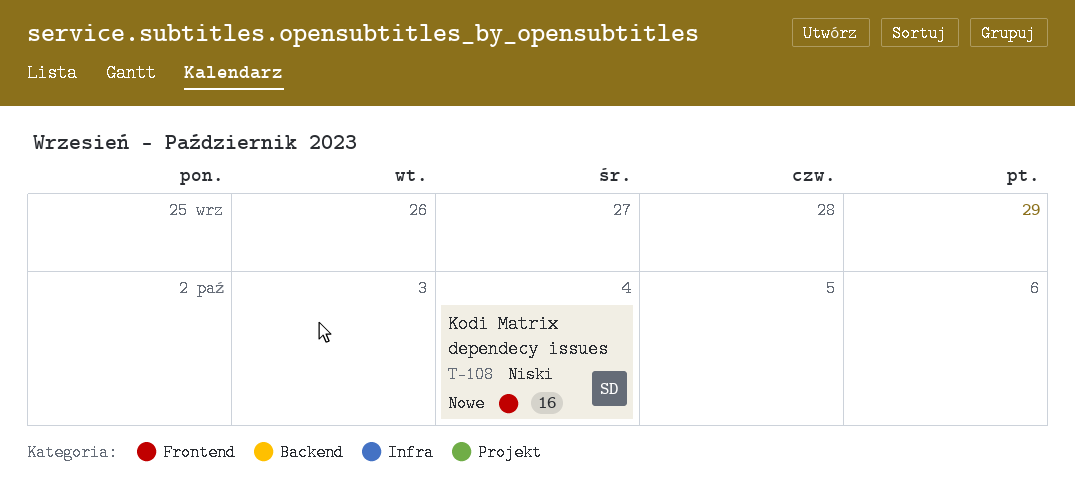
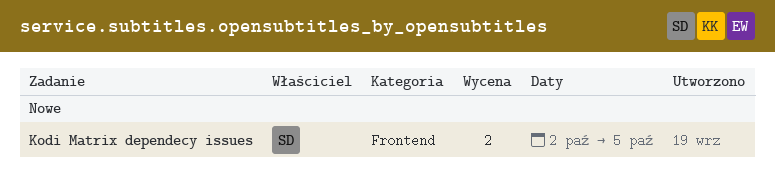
Kodi Matrix dependecy issues, estimate: 16 -> 2
Kodi Matrix dependecy issues, due: Oct 4 -> Oct 5

